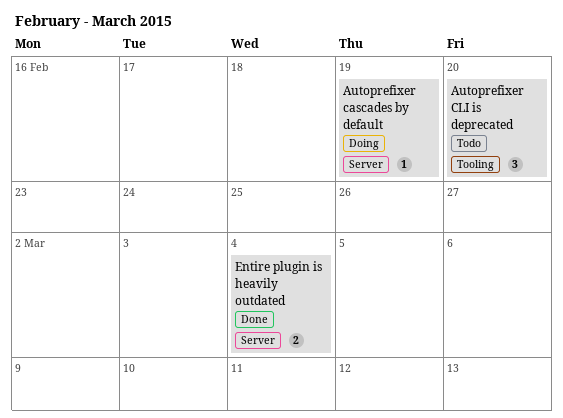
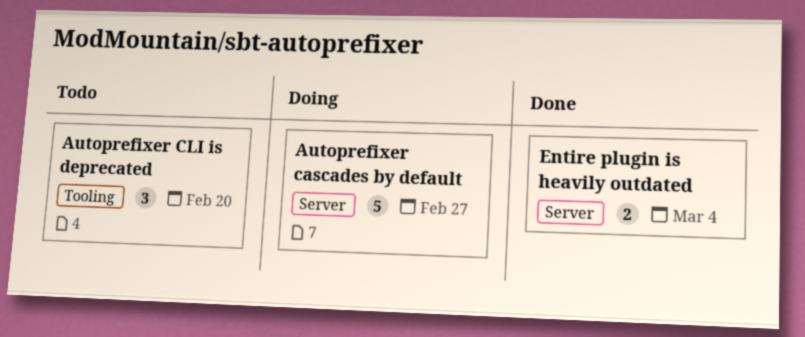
Autoprefixer cascades by default, estimate: 1 -> 5
Autoprefixer cascades by default, due: Feb 19 -> Feb 27

